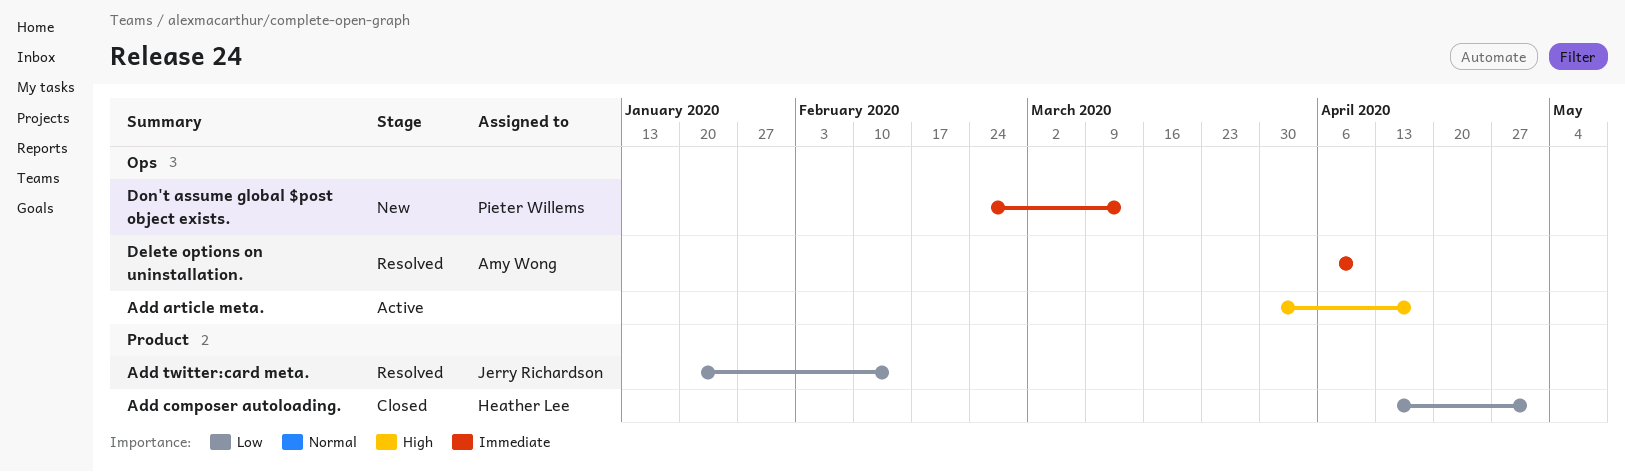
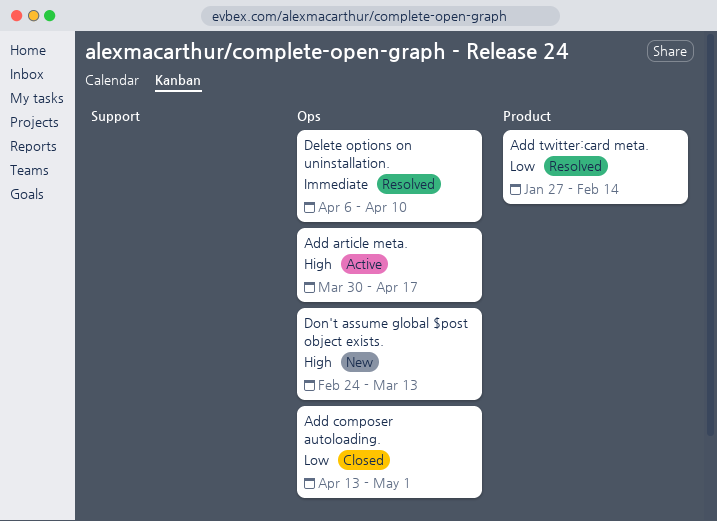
Add composer autoloading., label: Product -> Ops
Add twitter:card meta., start: Jan 20 -> Jan 27
Don't assume global $post object exists., priority: Immediate -> High

